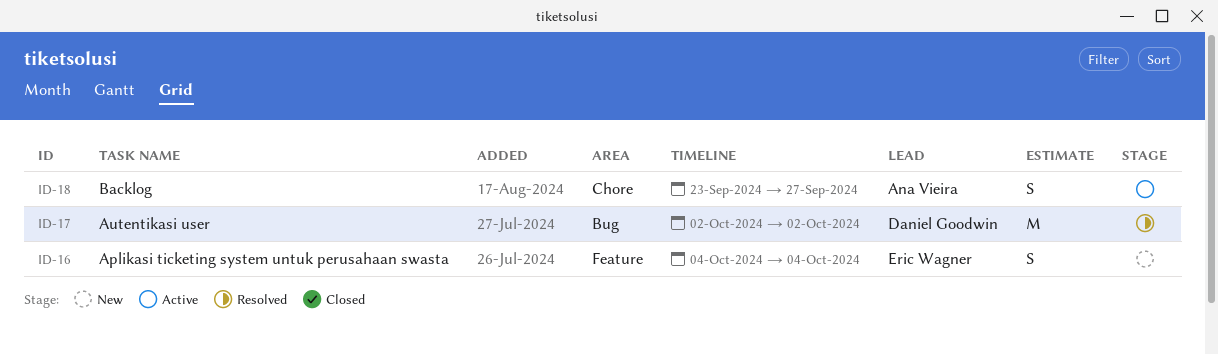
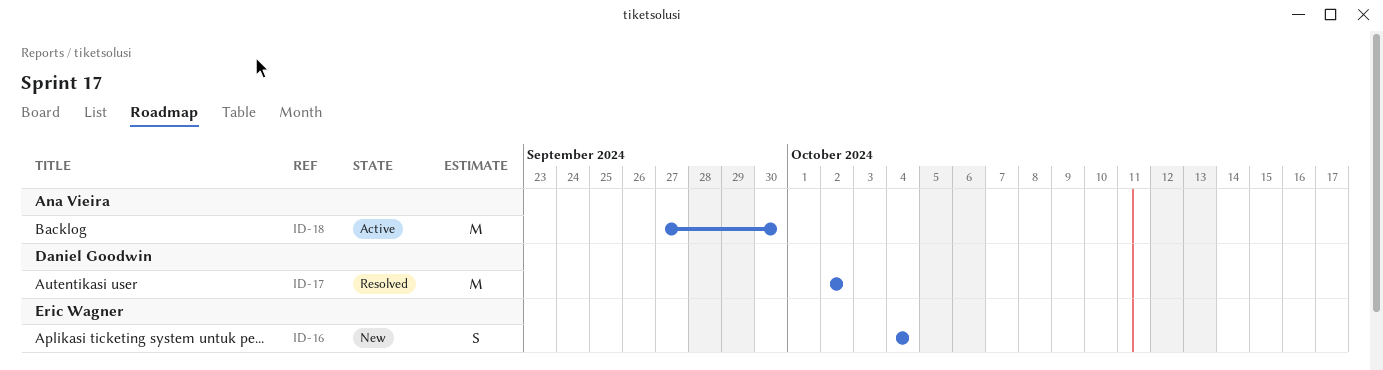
ID-18, estimate: S -> M
ID-18, start: Sep 23 -> Sep 27
ID-18, due: Sep 27 -> Sep 30

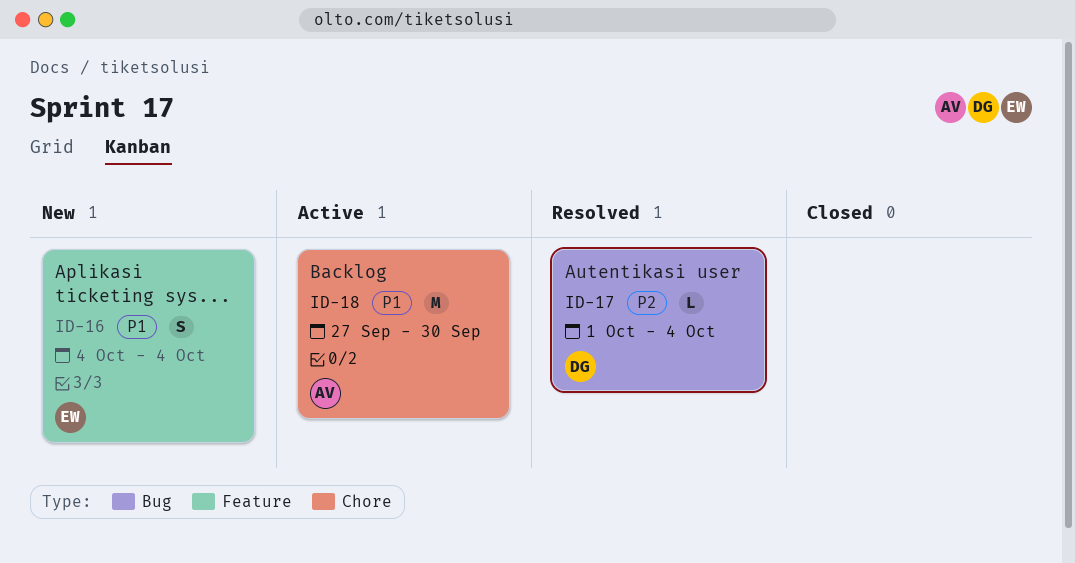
ID-17, estimate: M -> L
ID-17, start: Oct 2 -> Oct 1
ID-17, due: Oct 2 -> Oct 4

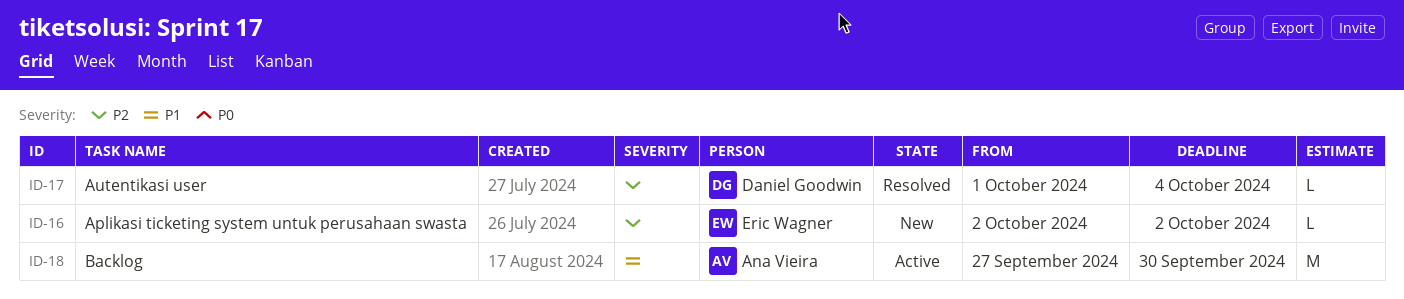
ID-16, priority: P1 -> P2
ID-16, estimate: S -> L
ID-16, start: Oct 4 -> Oct 2
ID-16, due: Oct 4 -> Oct 2

